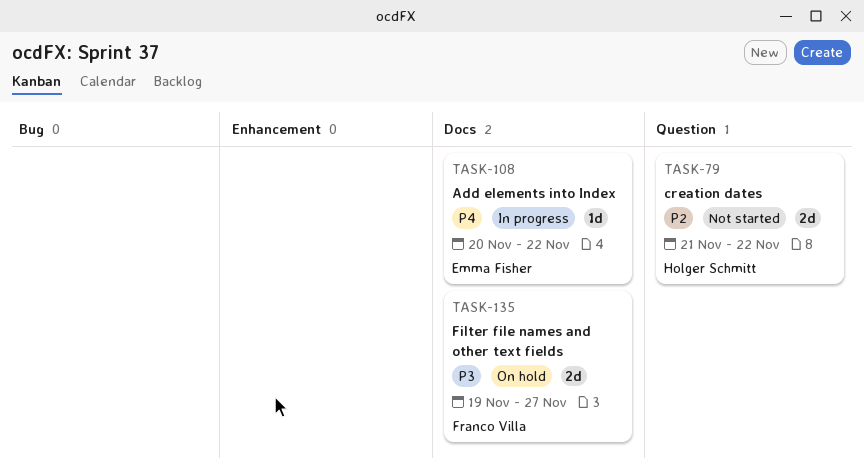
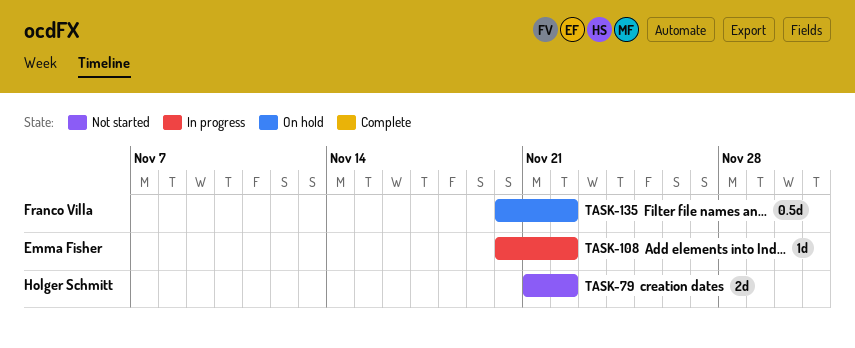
TASK-135, estimate: 2d -> 0.5d
TASK-135, start: Nov 19 -> Nov 20
TASK-135, due: Nov 27 -> Nov 22

